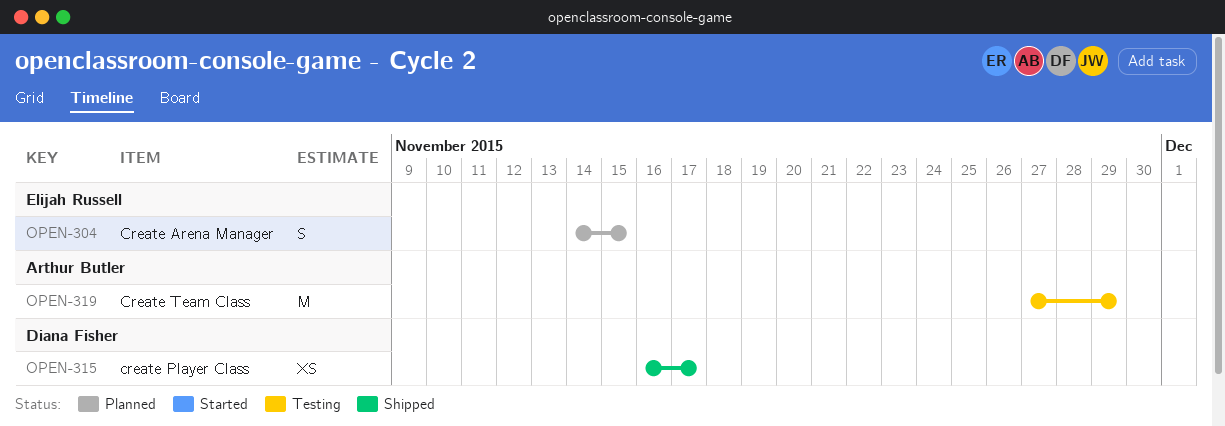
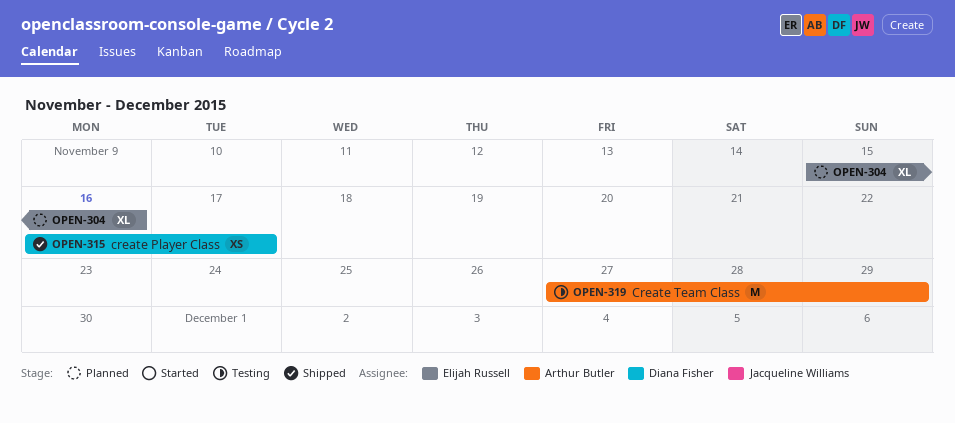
OPEN-304, estimate: S -> XL
OPEN-304, start: Nov 14 -> Nov 15
OPEN-304, due: Nov 15 -> Nov 16

